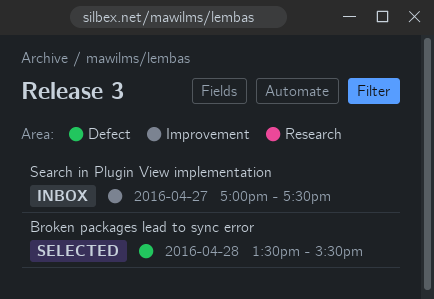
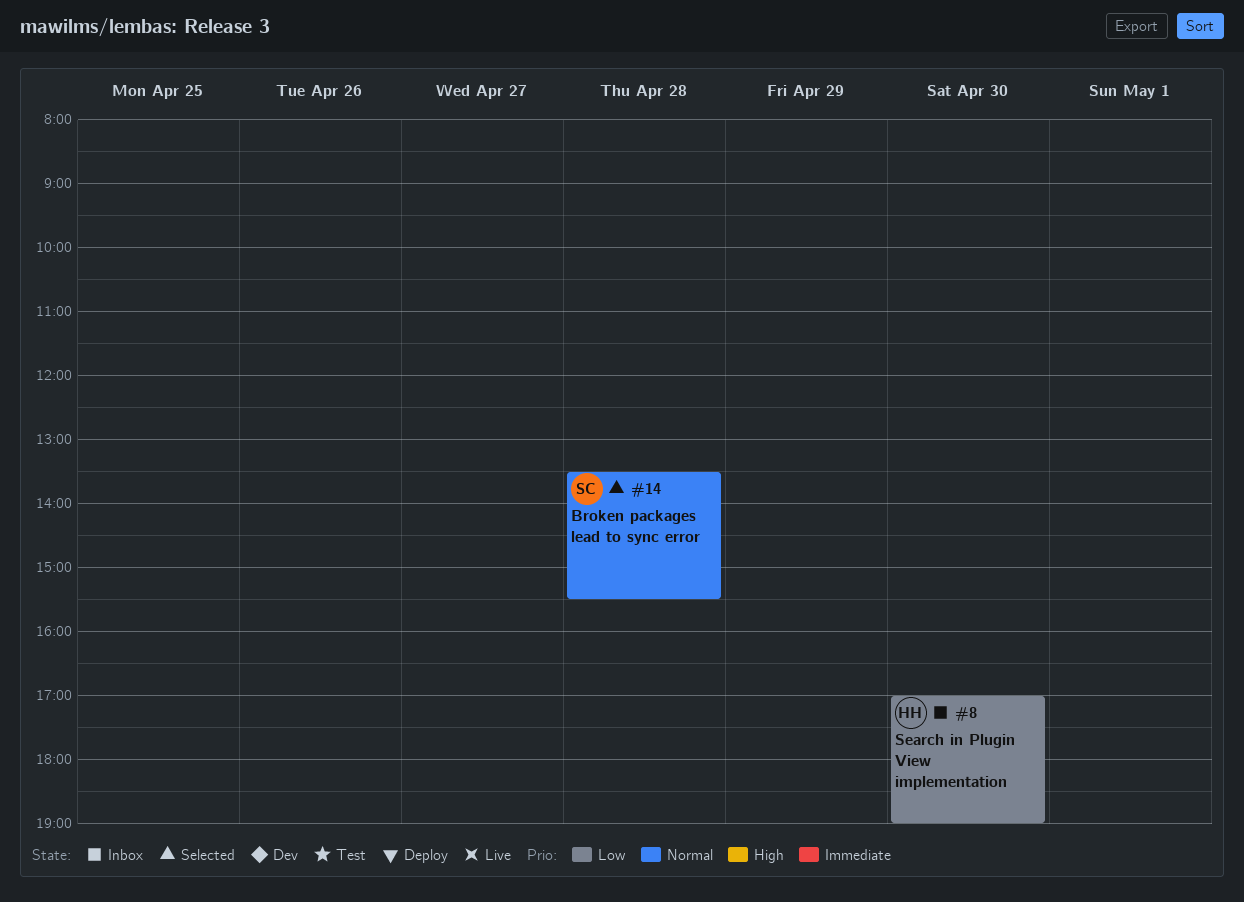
Search in Plugin View implementation, day: Apr 27 -> Apr 30
Search in Plugin View implementation, ends: 17:30 -> 19:00

